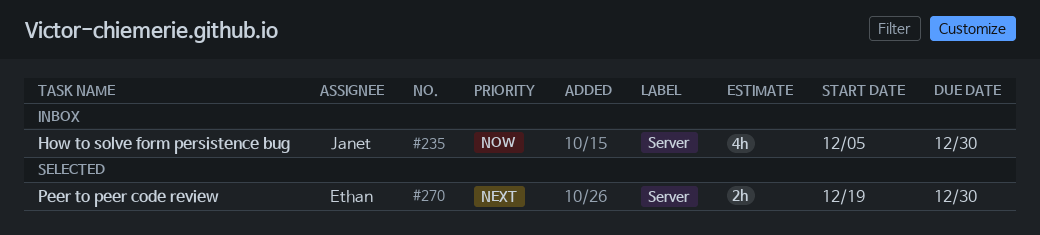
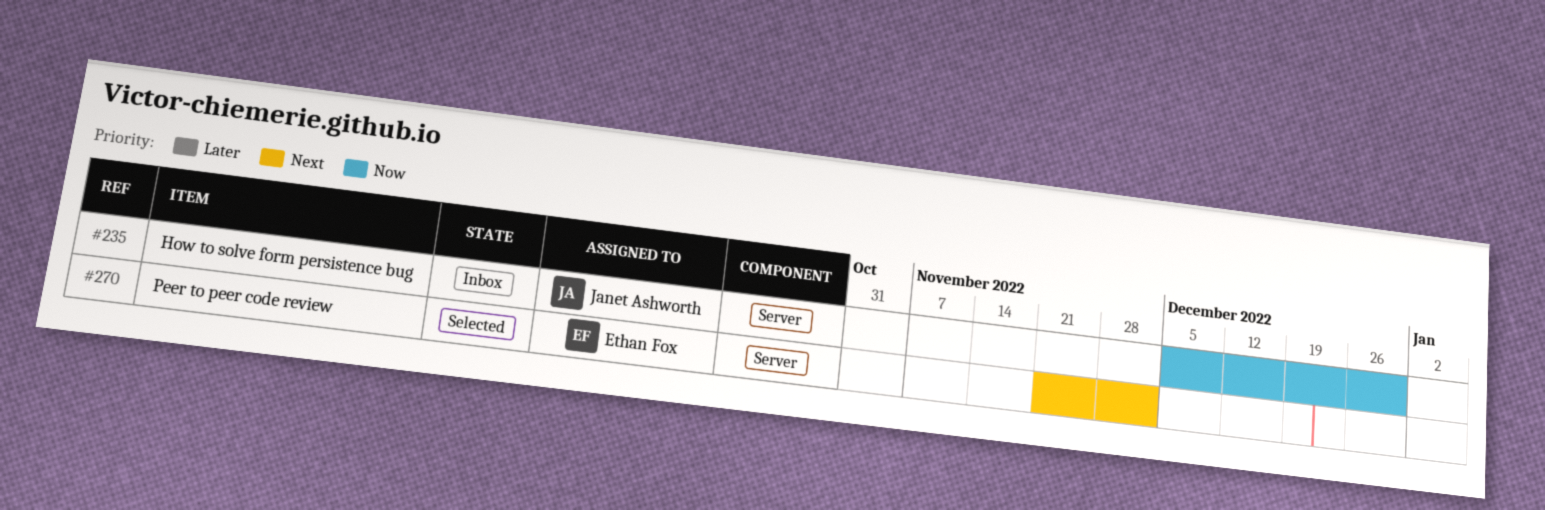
#270, start: Dec 19 -> Nov 21
#270, due: Dec 30 -> Dec 2

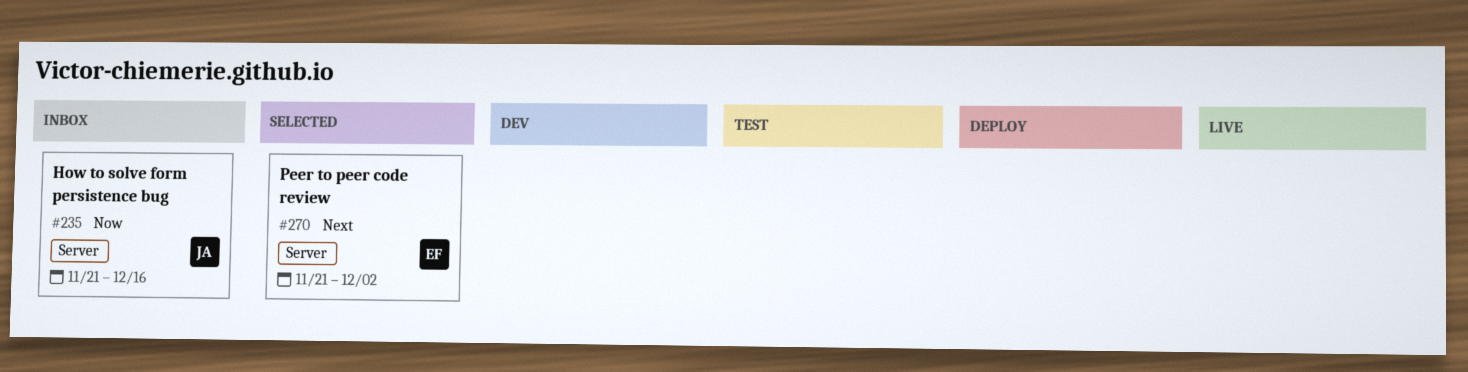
#235, start: Dec 5 -> Nov 21
#235, due: Dec 30 -> Dec 16

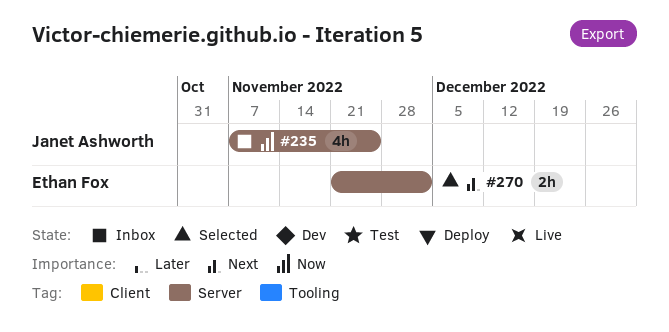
#235, start: Nov 21 -> Nov 7
#235, due: Dec 16 -> Nov 25

